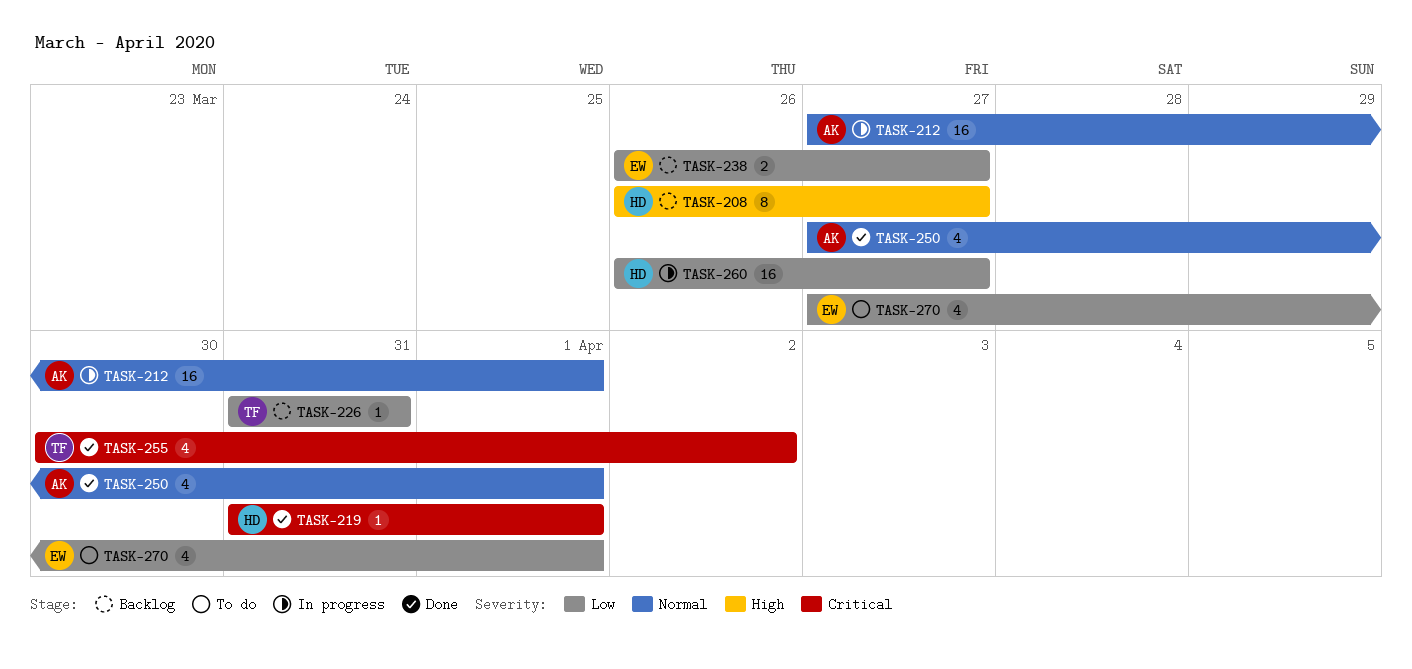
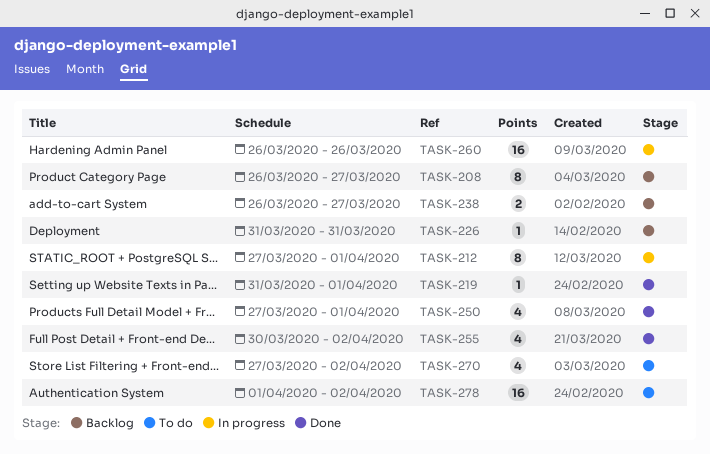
TASK-212, estimate: 16 -> 8
TASK-260, due: Mar 27 -> Mar 26
TASK-270, due: Apr 1 -> Apr 2
TASK-278: none -> present

